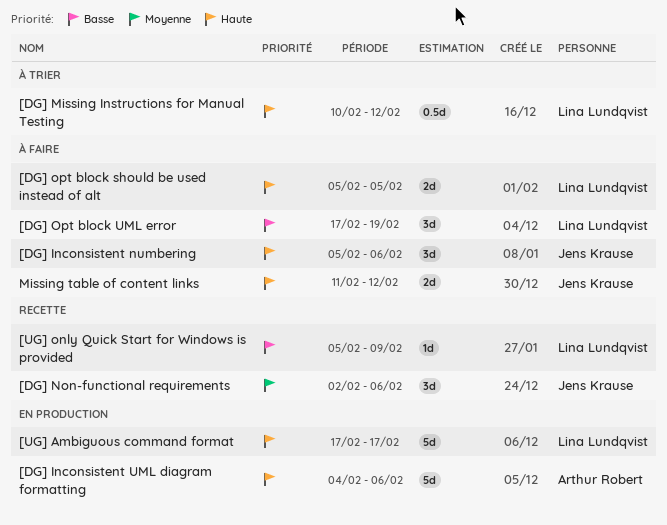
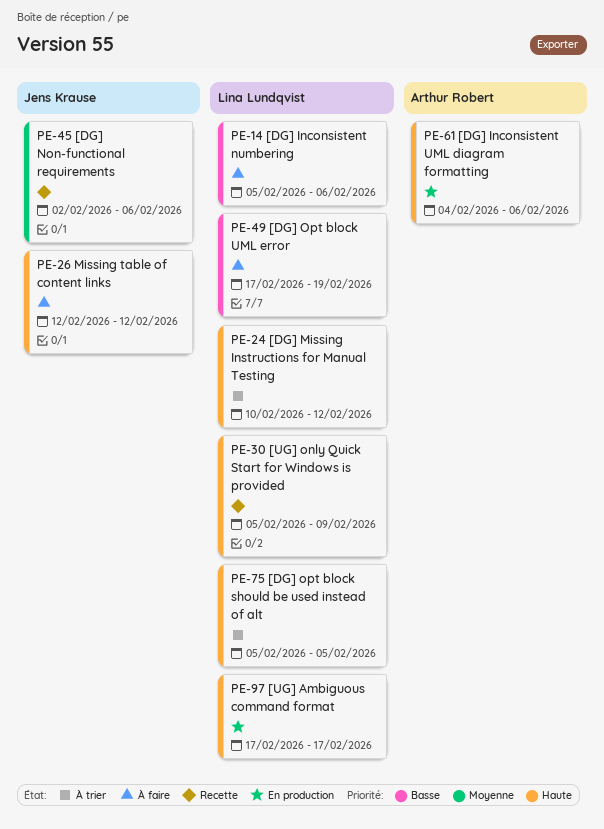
[DG] Inconsistent numbering, owner: Jens Krause -> Lina Lundqvist
[DG] Inconsistent numbering, priority: Haute -> Basse
[DG] opt block should be used instead of alt, status: À faire -> À trier
[UG] only Quick Start for Windows is provided, priority: Basse -> Haute
Missing table of content links, start: Feb 11 -> Feb 12

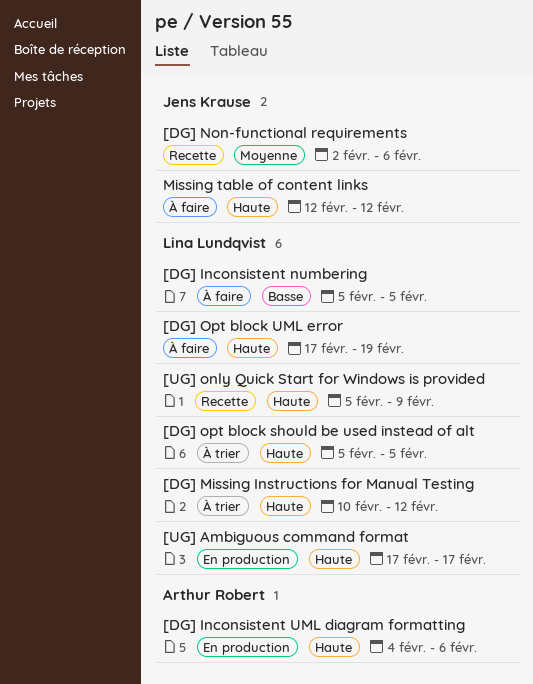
[DG] Inconsistent numbering, due: Feb 6 -> Feb 5
[DG] Opt block UML error, priority: Basse -> Haute

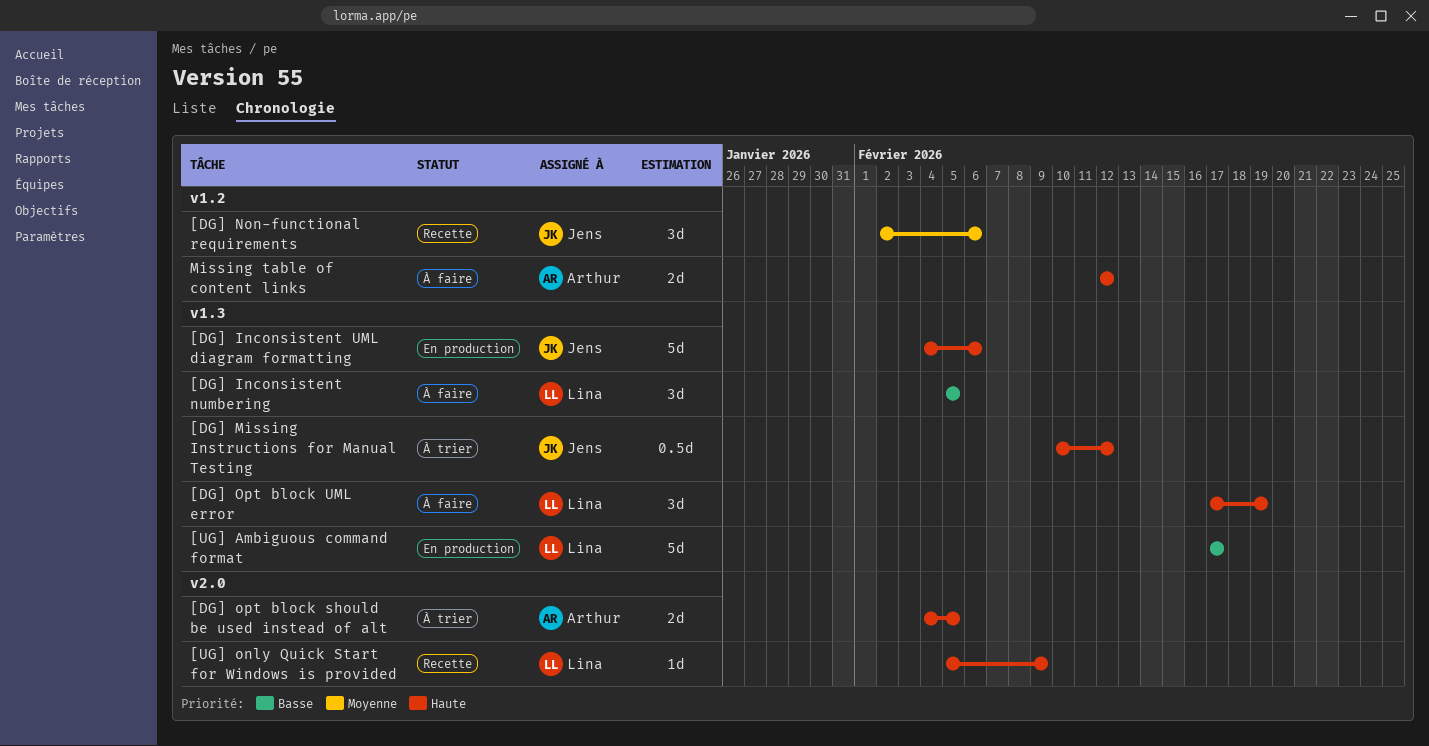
[DG] Inconsistent UML diagram formatting, owner: Arthur Robert -> Jens Krause
[DG] Missing Instructions for Manual Testing, owner: Lina Lundqvist -> Jens Krause
[DG] opt block should be used instead of alt, owner: Lina Lundqvist -> Arthur Robert
[DG] opt block should be used instead of alt, start: Feb 5 -> Feb 4
[UG] Ambiguous command format, priority: Haute -> Basse
Missing table of content links, owner: Jens Krause -> Arthur Robert

